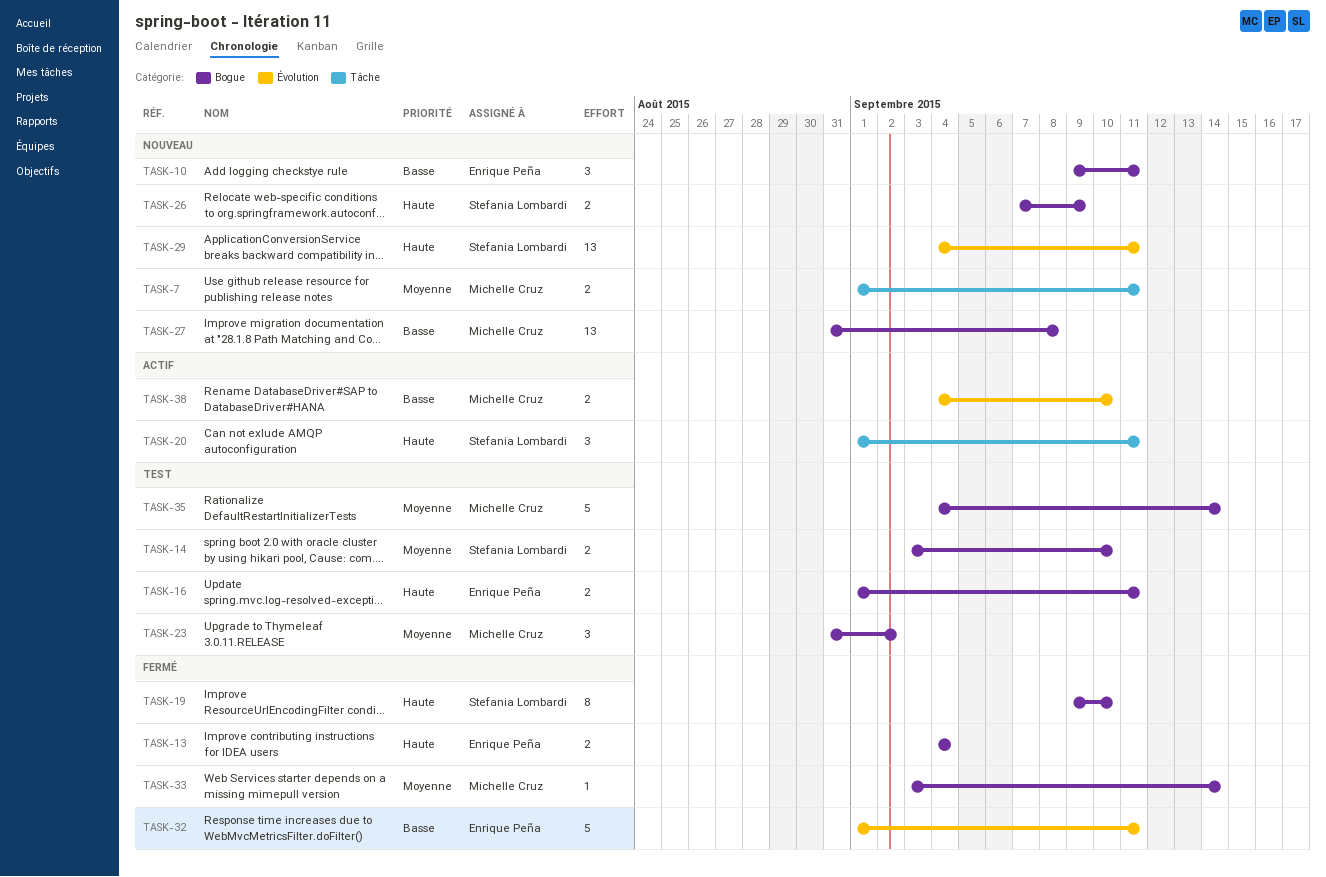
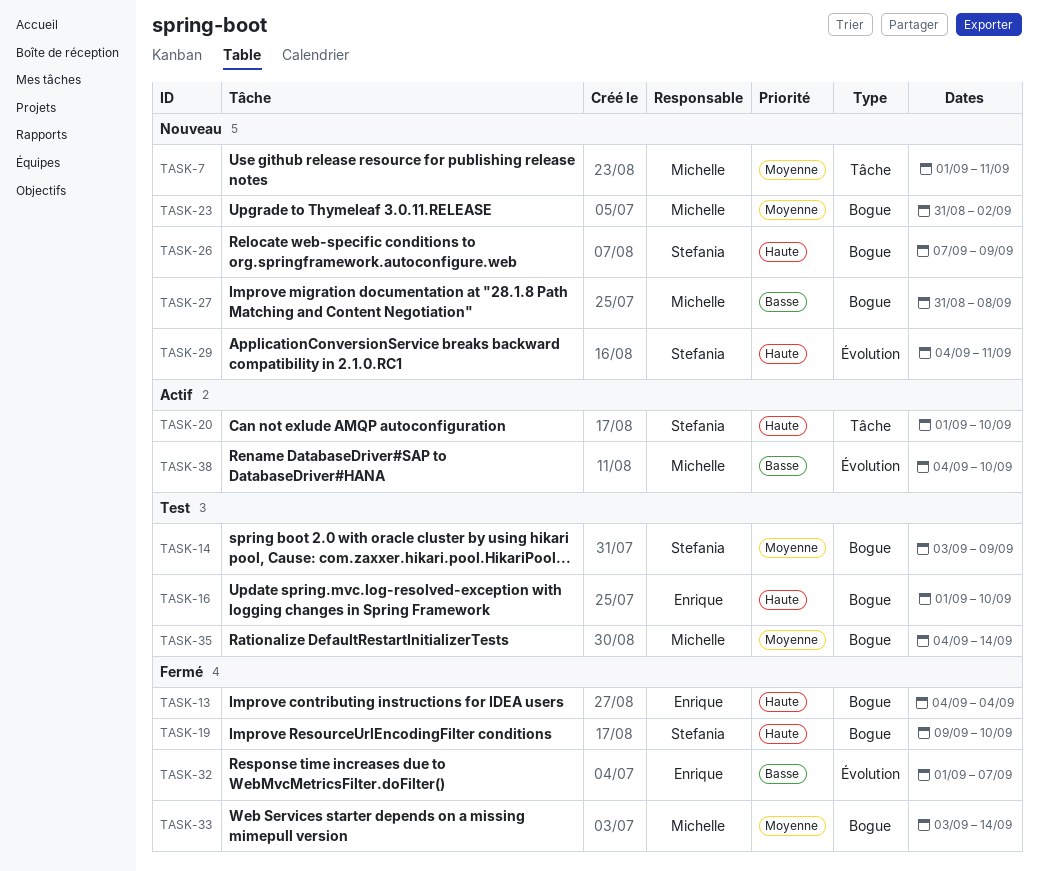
TASK-10: present -> none
TASK-14, due: Sep 10 -> Sep 9
TASK-16, due: Sep 11 -> Sep 10
TASK-20, due: Sep 11 -> Sep 10
TASK-23, status: Test -> Nouveau
TASK-32, due: Sep 11 -> Sep 7

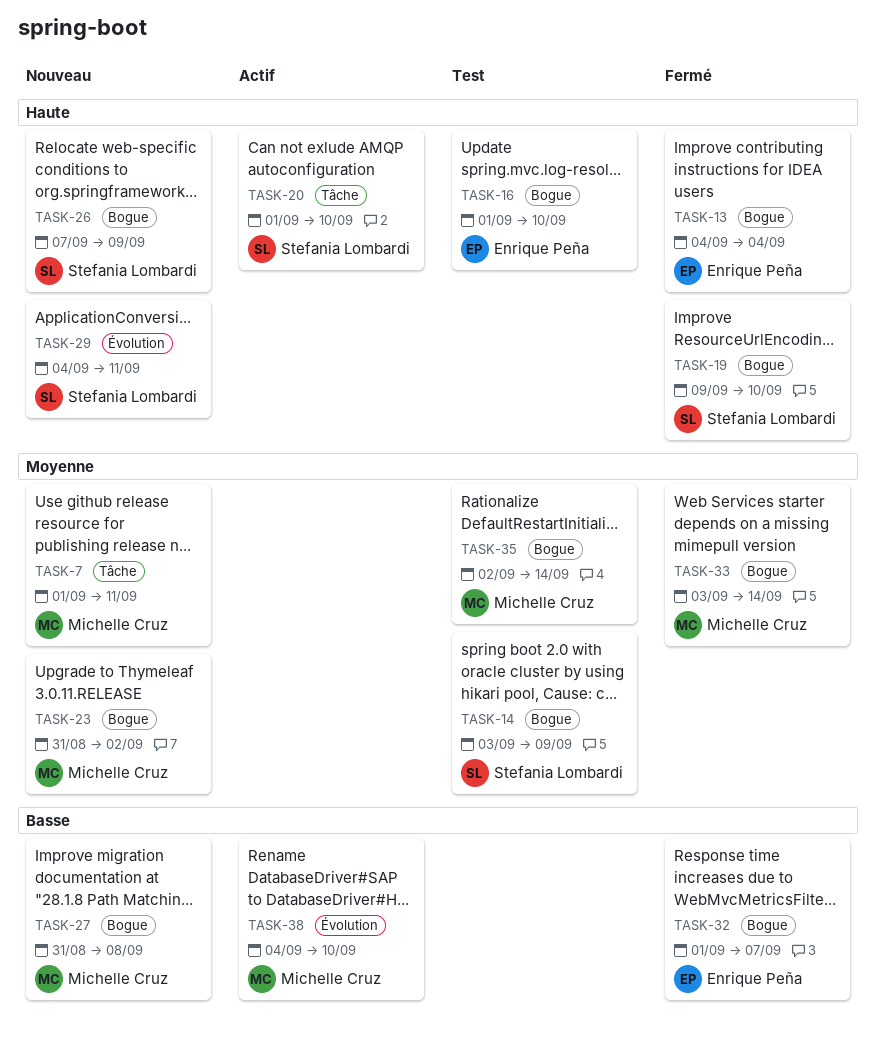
TASK-32, label: Évolution -> Bogue
TASK-35, start: Sep 4 -> Sep 2

